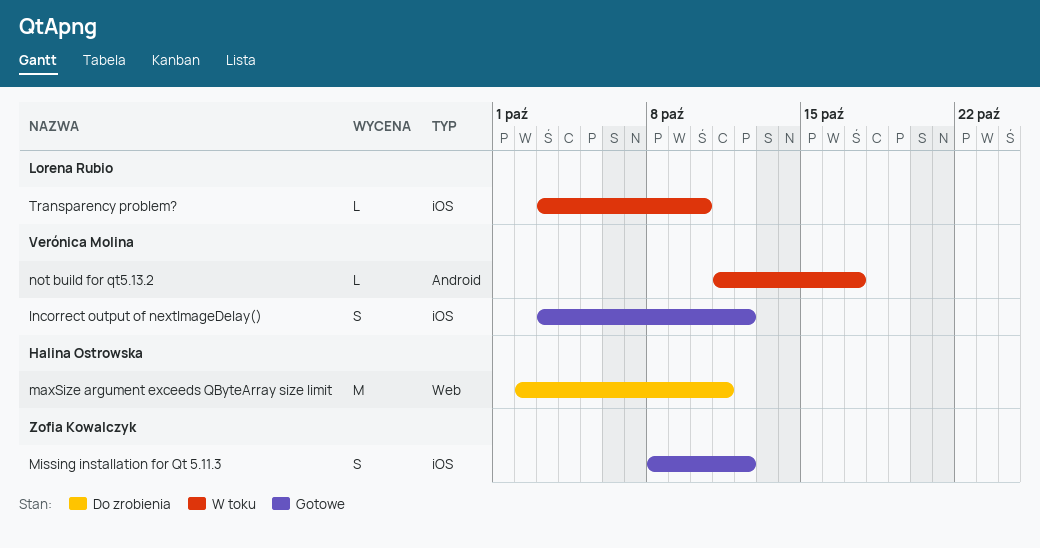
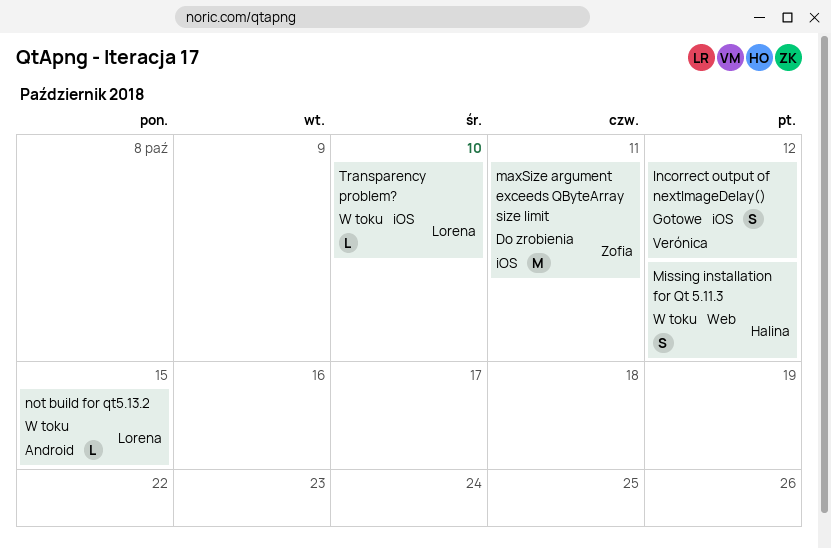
maxSize argument exceeds QByteArray size limit, owner: Halina Ostrowska -> Zofia Kowalczyk
maxSize argument exceeds QByteArray size limit, label: Web -> iOS
Missing installation for Qt 5.11.3, status: Gotowe -> W toku
Missing installation for Qt 5.11.3, owner: Zofia Kowalczyk -> Halina Ostrowska
Missing installation for Qt 5.11.3, label: iOS -> Web
not build for qt5.13.2, owner: Verónica Molina -> Lorena Rubio
not build for qt5.13.2, due: Oct 17 -> Oct 15

